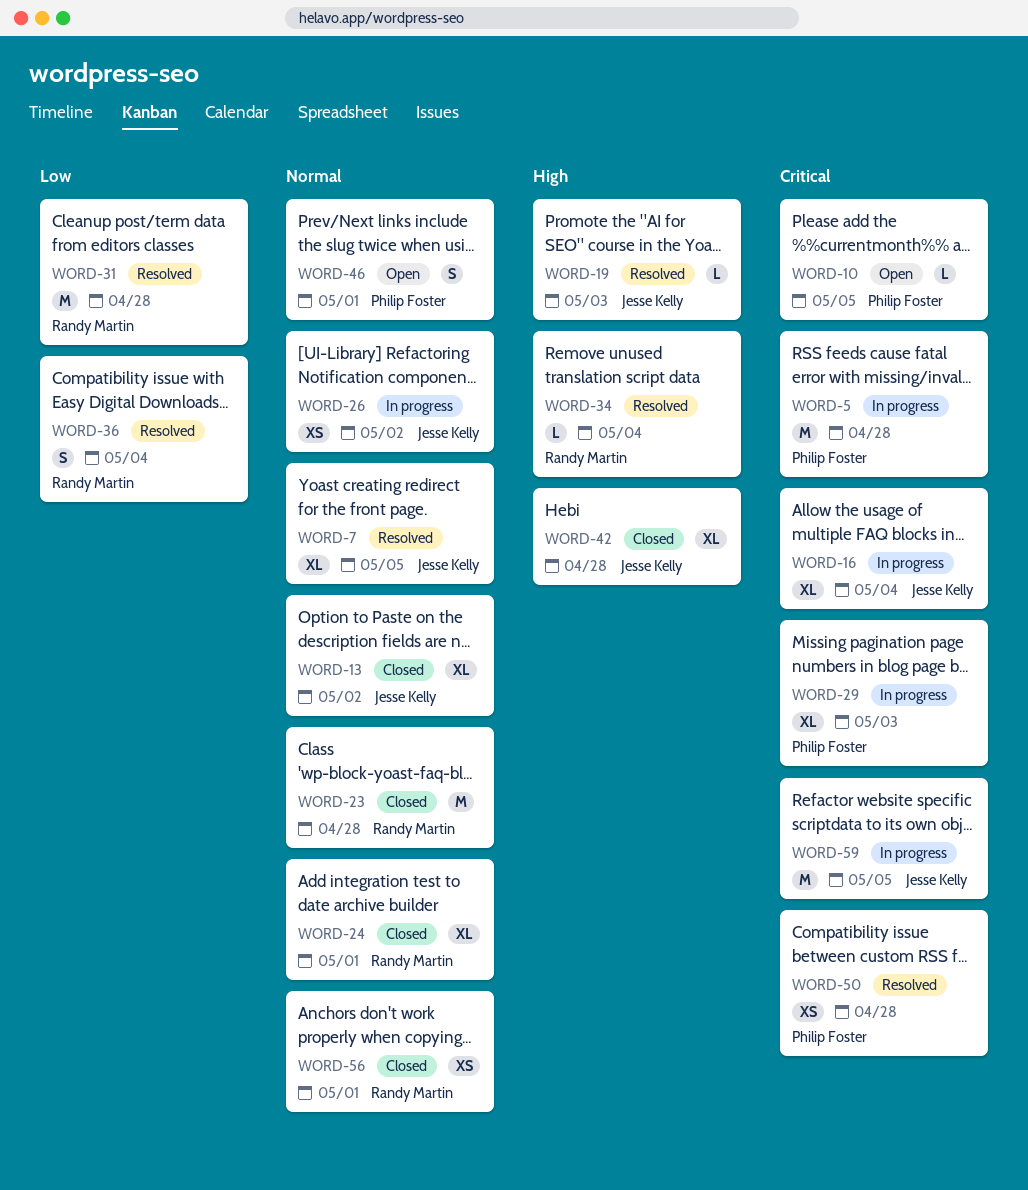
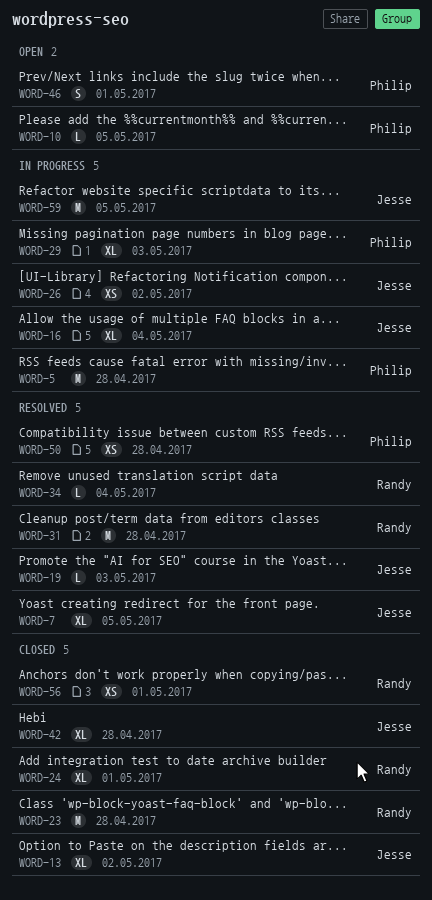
WORD-36: present -> none

